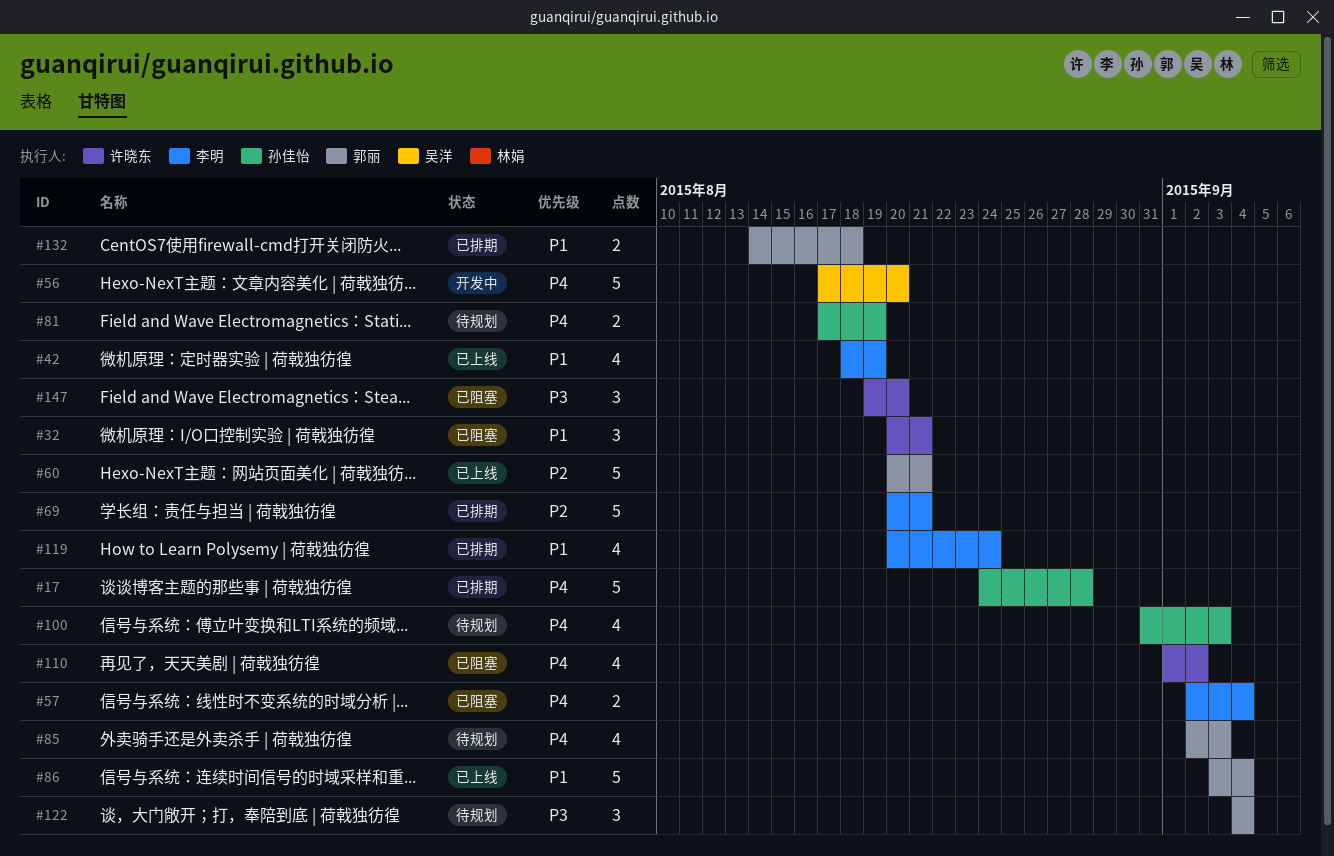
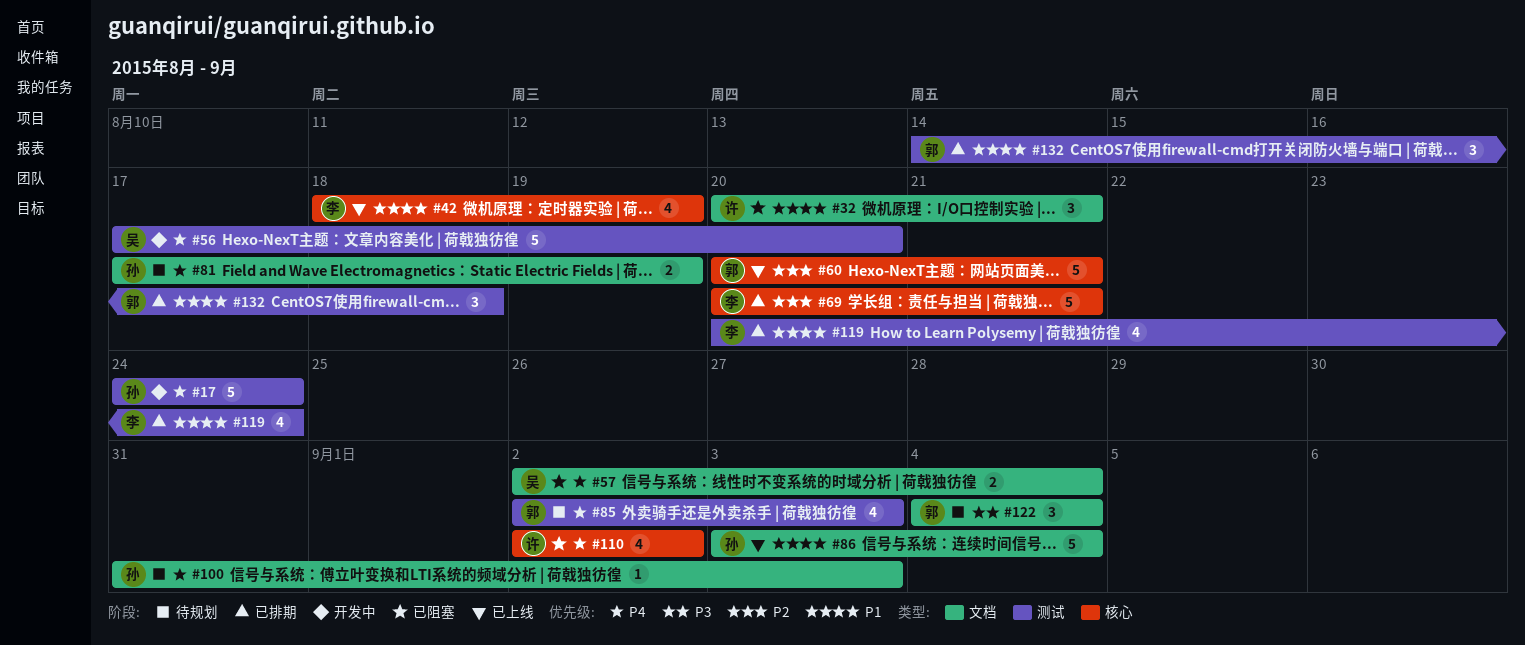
#17, status: 已排期 -> 开发中
#17, due: Aug 28 -> Aug 24
#57, owner: 李明 -> 吴洋
#86, owner: 郭丽 -> 孙佳怡
#100, estimate: 4 -> 1
#110, start: Sep 1 -> Sep 2
#132, estimate: 2 -> 3
#147: present -> none

